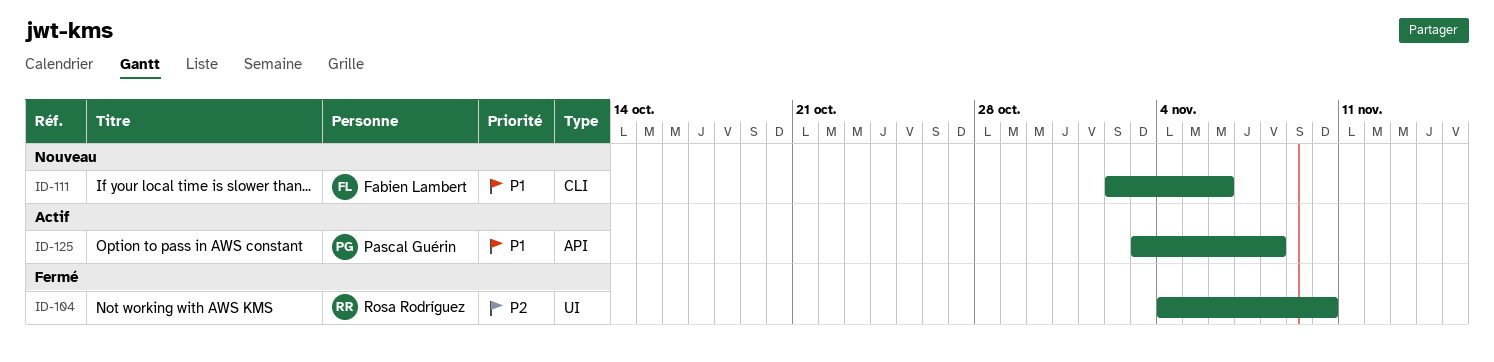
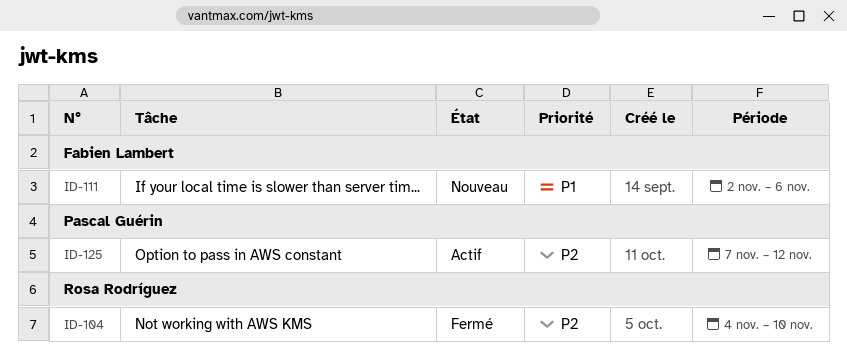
ID-125, priority: P1 -> P2
ID-125, start: Nov 3 -> Nov 7
ID-125, due: Nov 8 -> Nov 12

